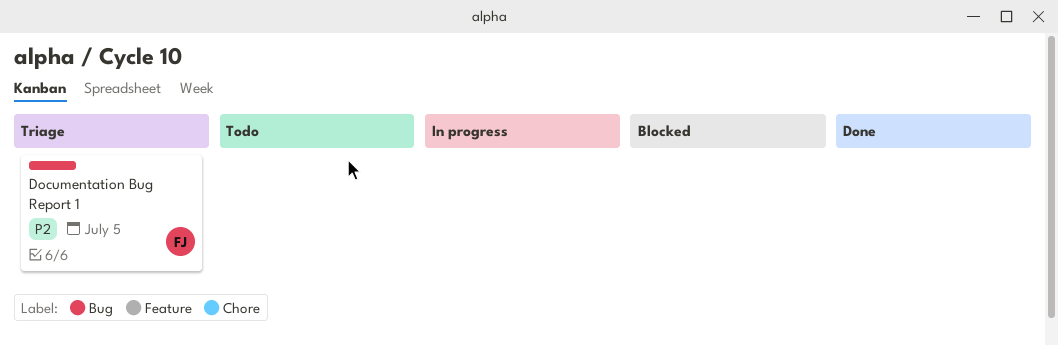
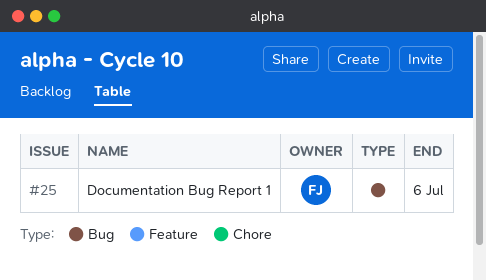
Documentation Bug Report 1, due: Jul 5 -> Jul 6

